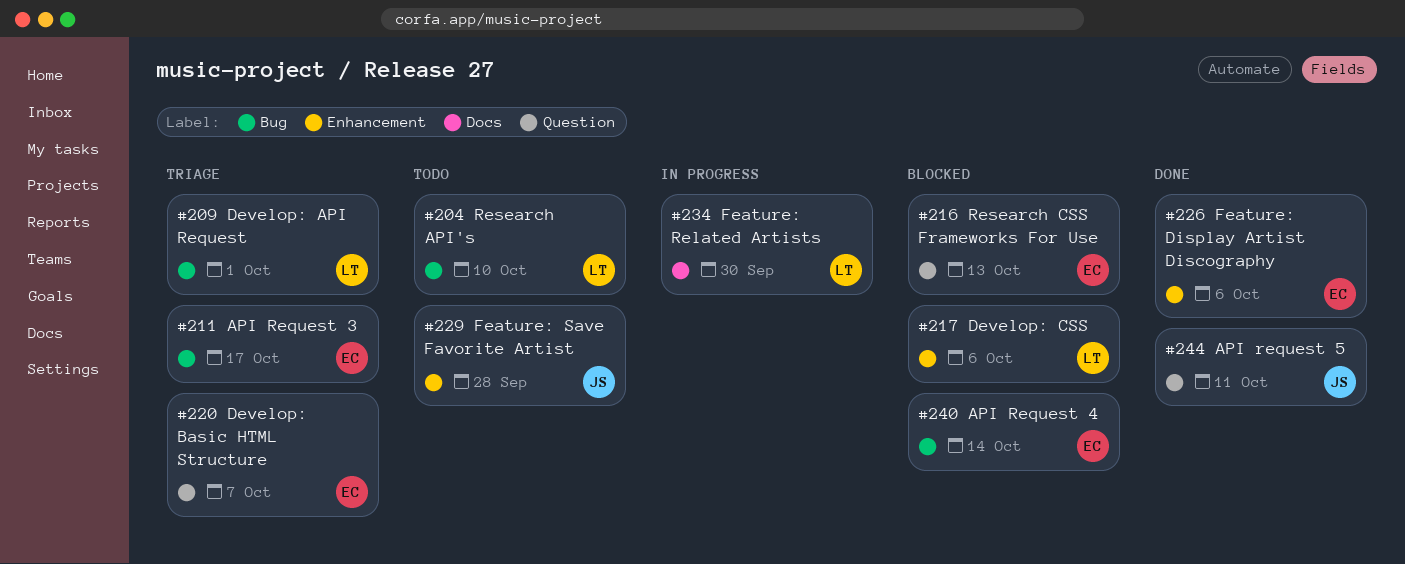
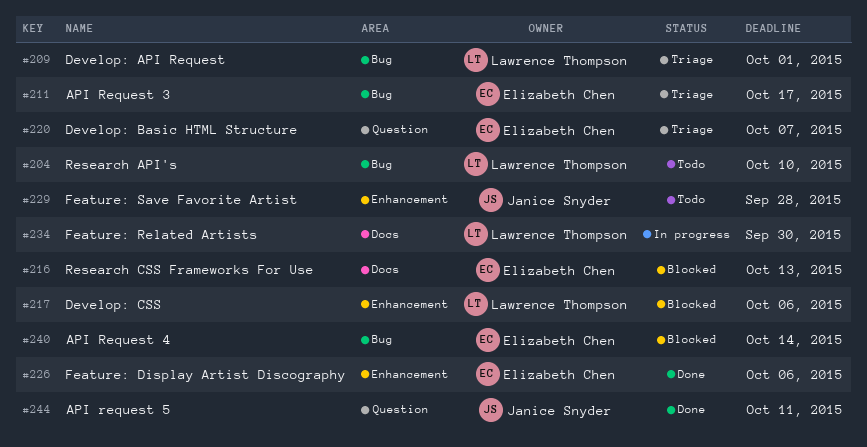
#216, label: Question -> Docs

